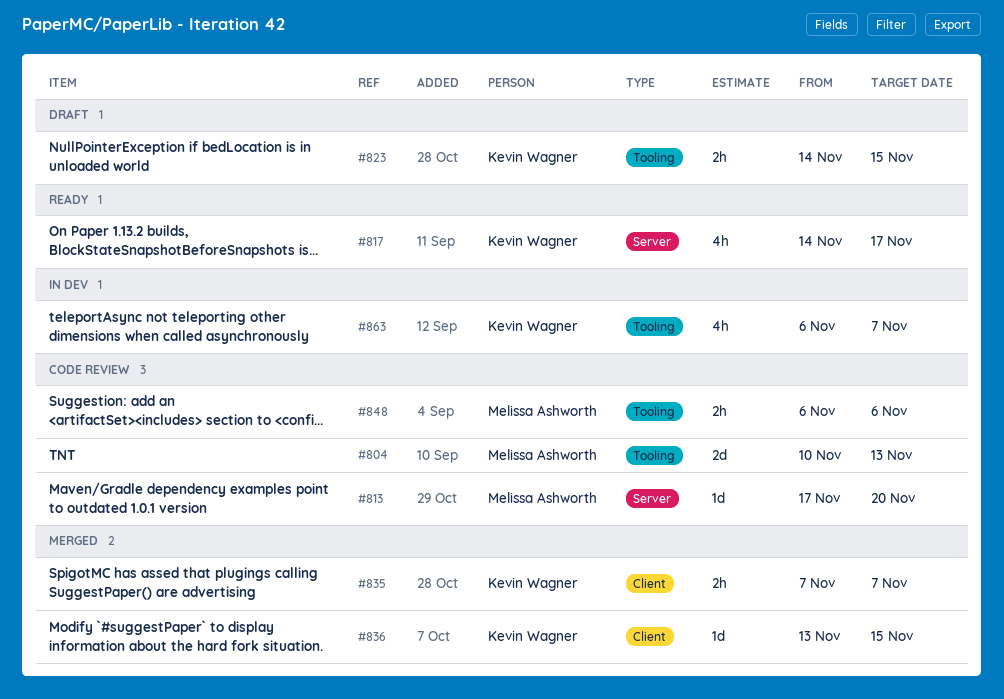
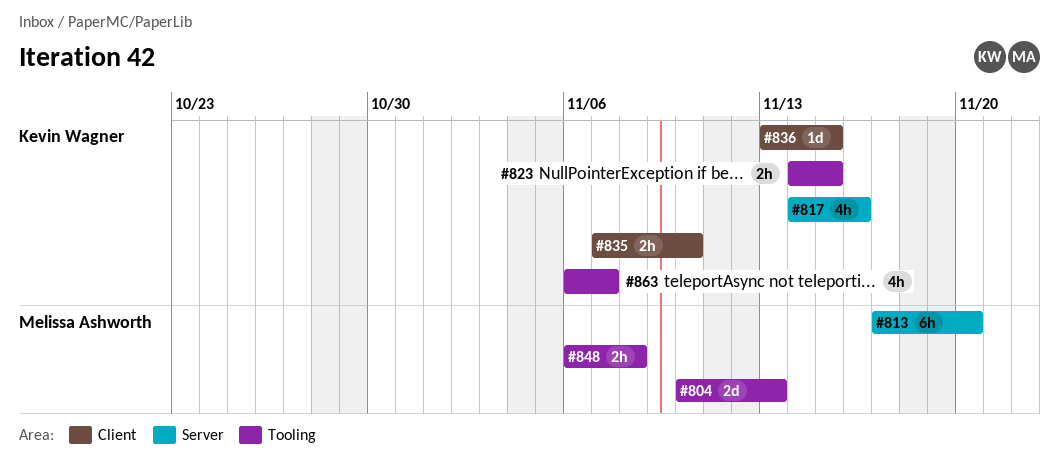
#813, estimate: 1d -> 6h
#817, due: Nov 17 -> Nov 16
#835, due: Nov 7 -> Nov 10
#848, due: Nov 6 -> Nov 8

